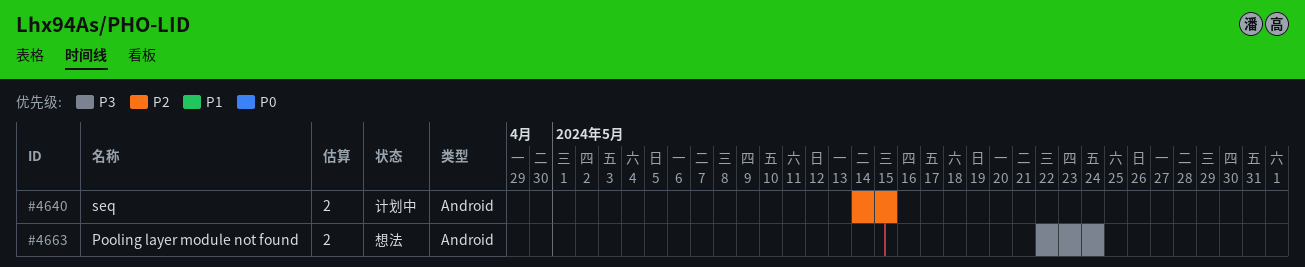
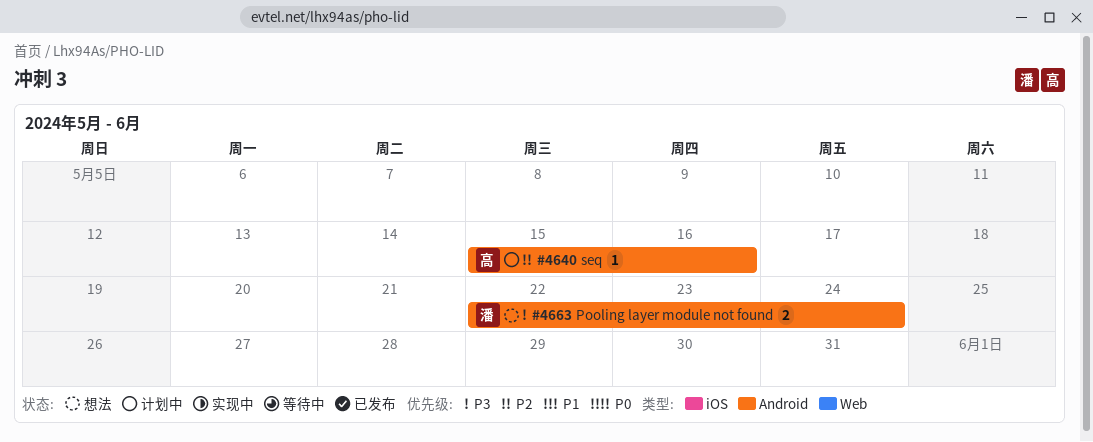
#4640, estimate: 2 -> 1
#4640, start: May 14 -> May 15
#4640, due: May 15 -> May 16

